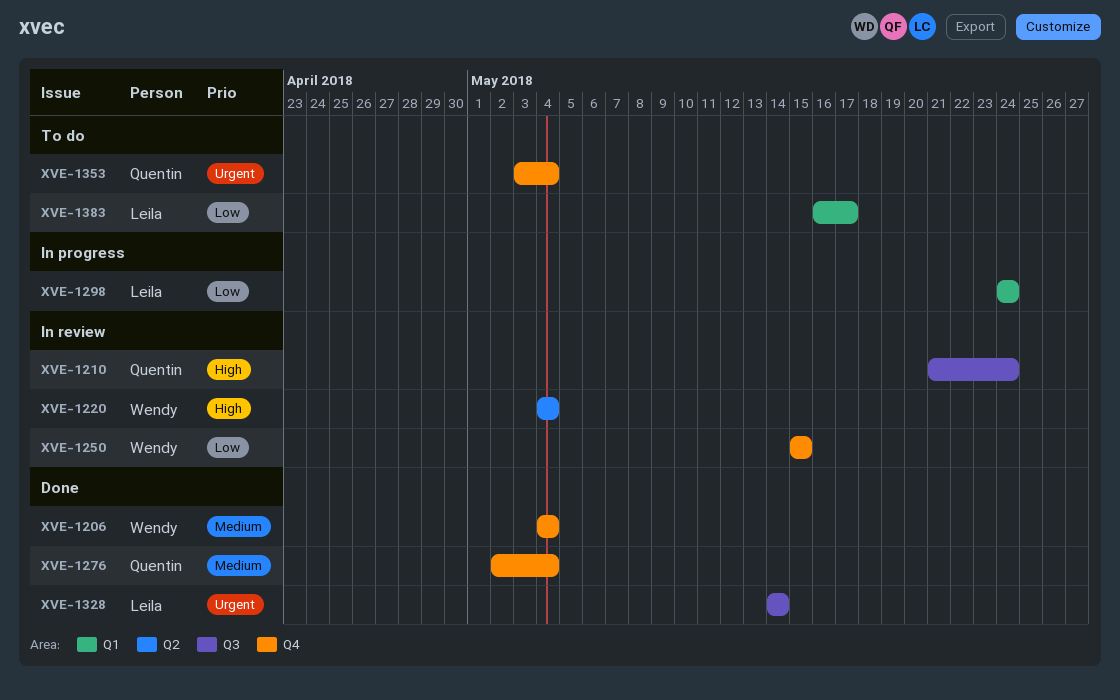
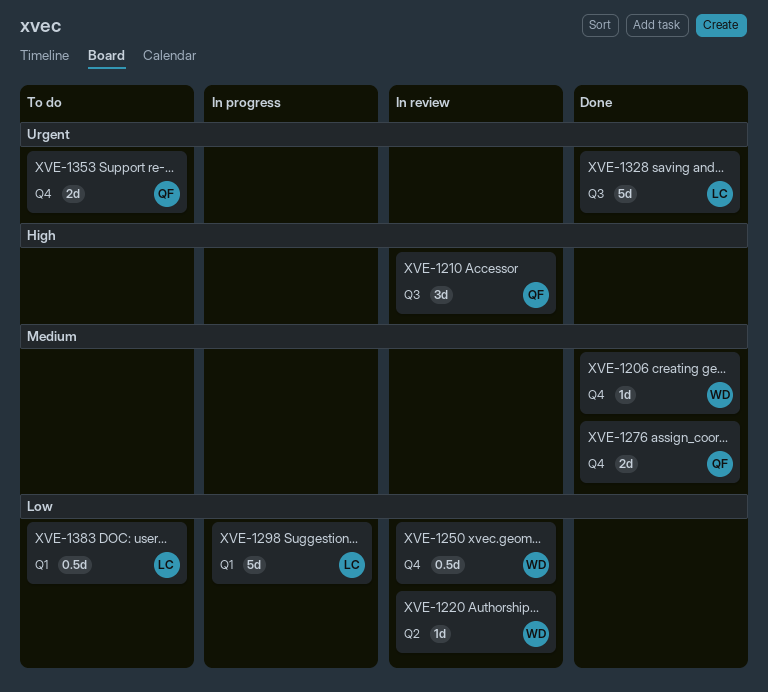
XVE-1220, priority: High -> Low

